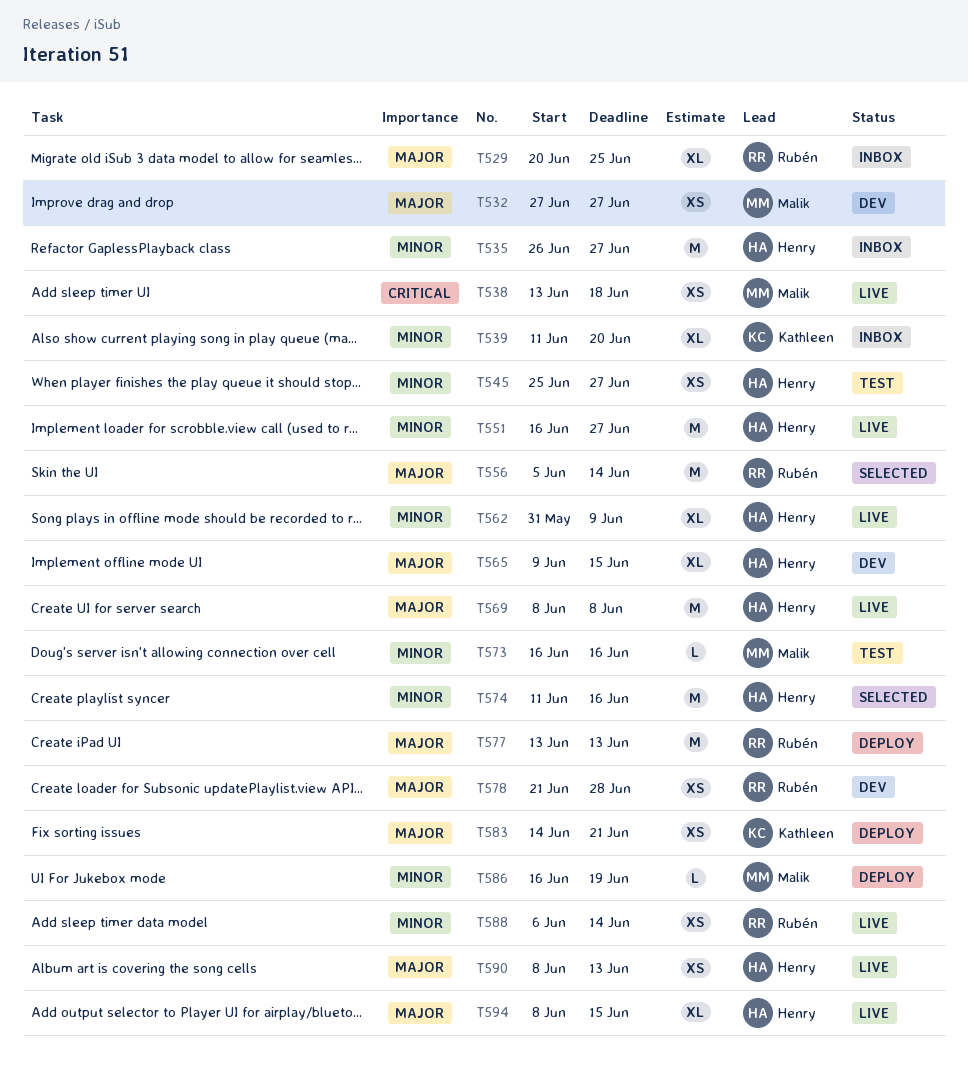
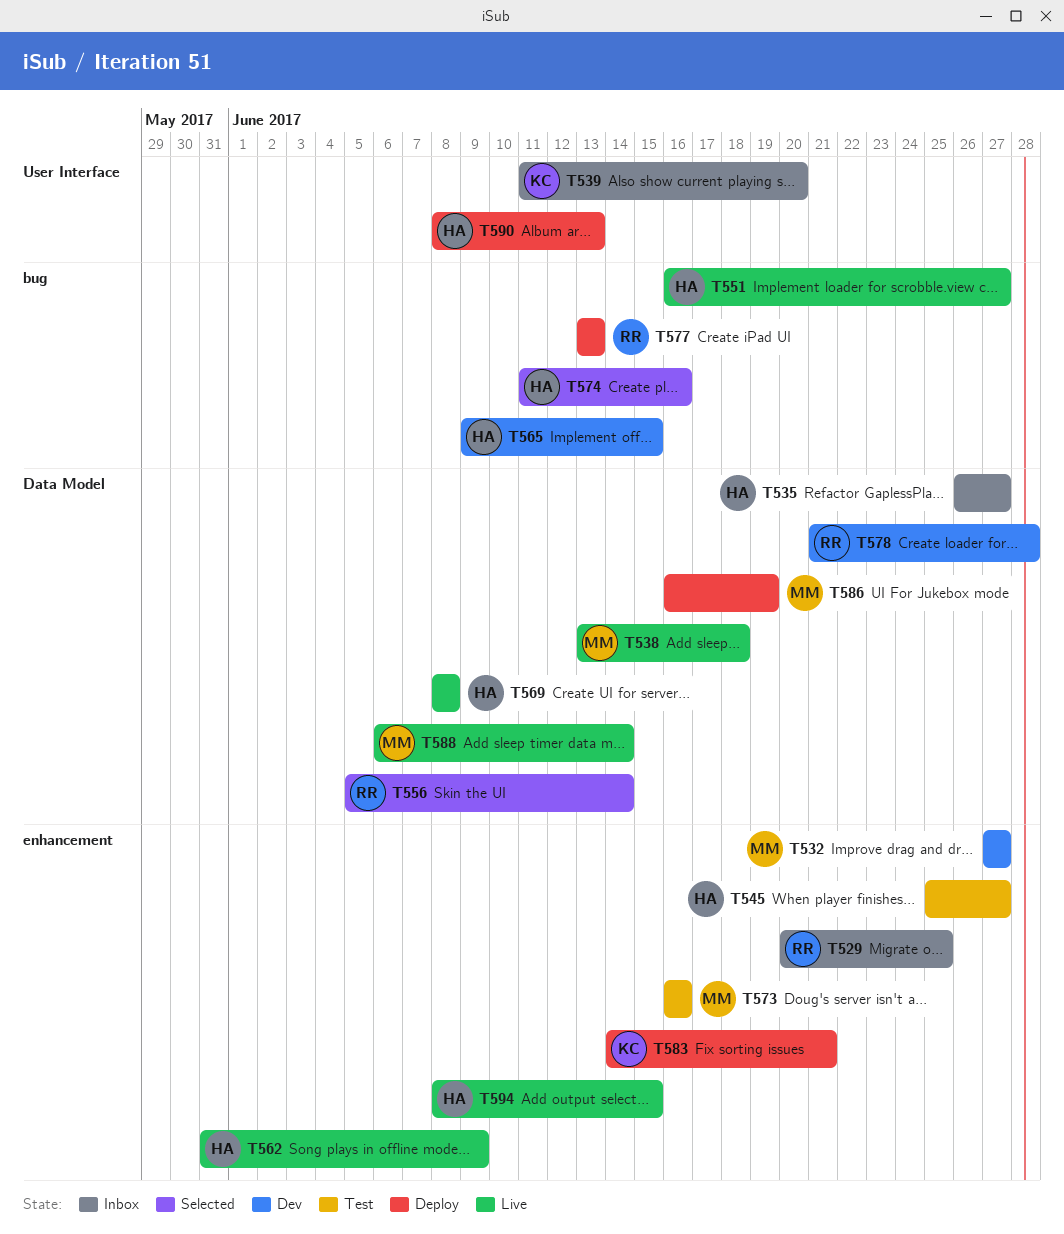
T588, owner: Rubén -> Malik
T590, status: Live -> Deploy

